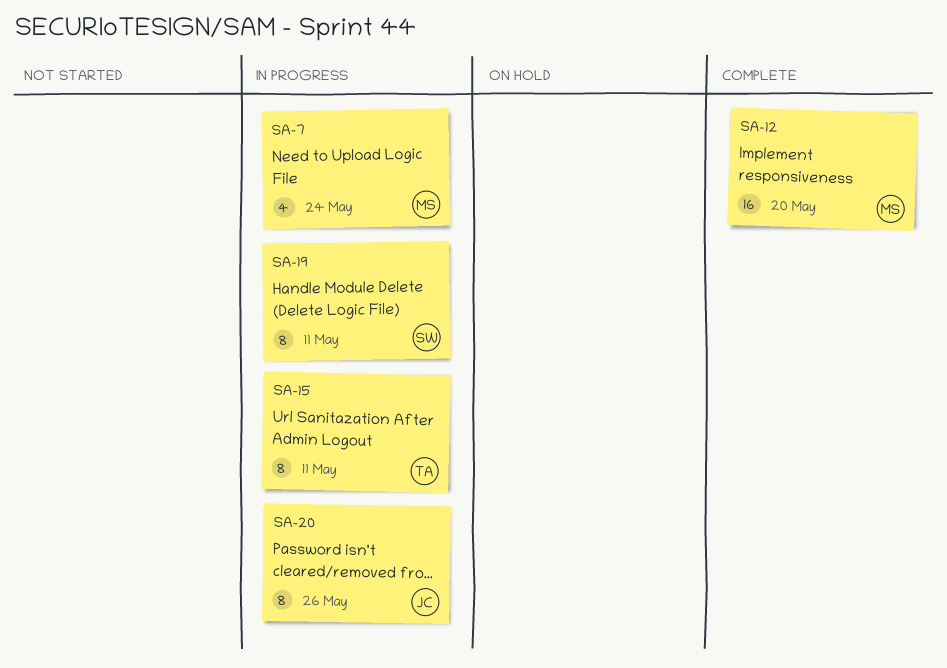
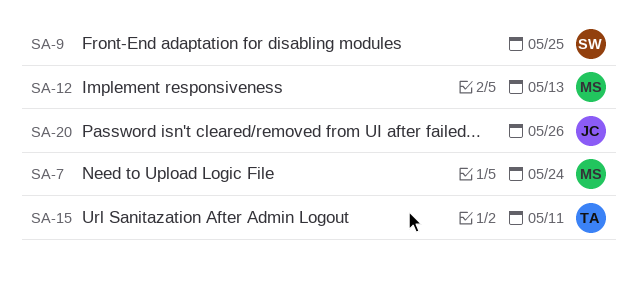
SA-9: none -> present
SA-12, due: May 20 -> May 13
SA-19: present -> none

